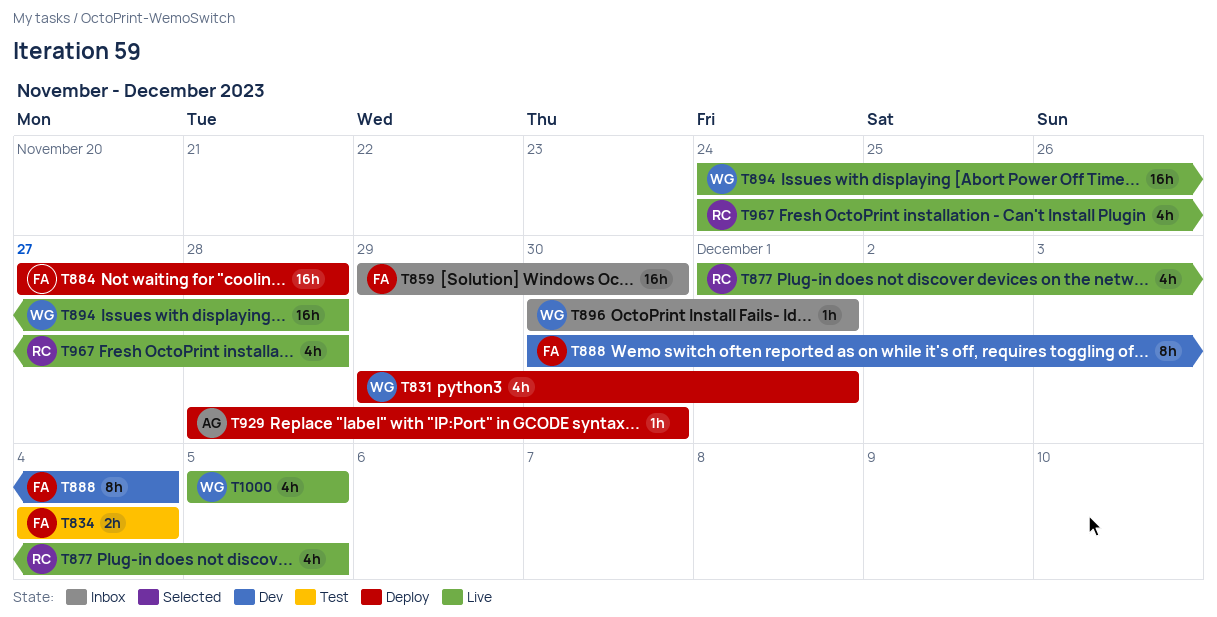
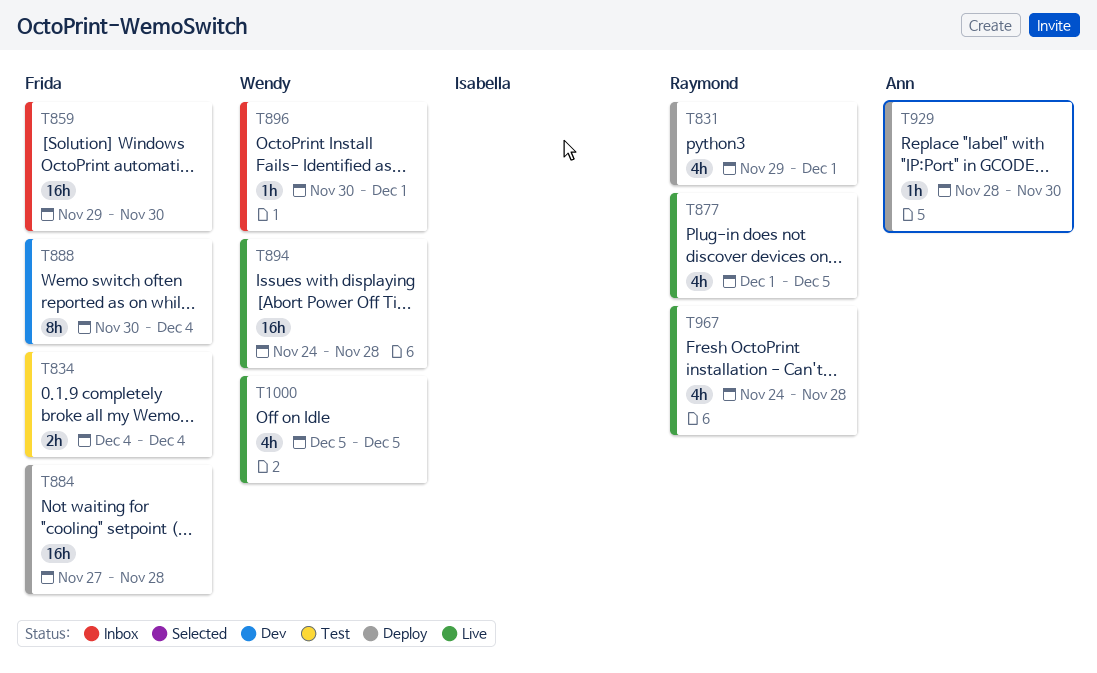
T831, owner: Wendy -> Raymond

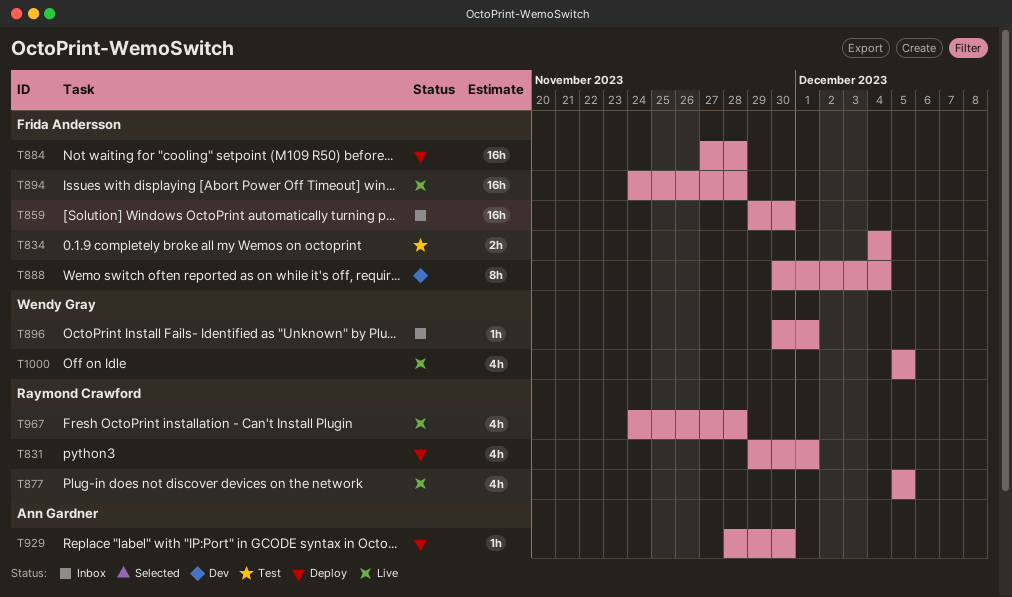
T877, start: Dec 1 -> Dec 5
T894, owner: Wendy Gray -> Frida Andersson

